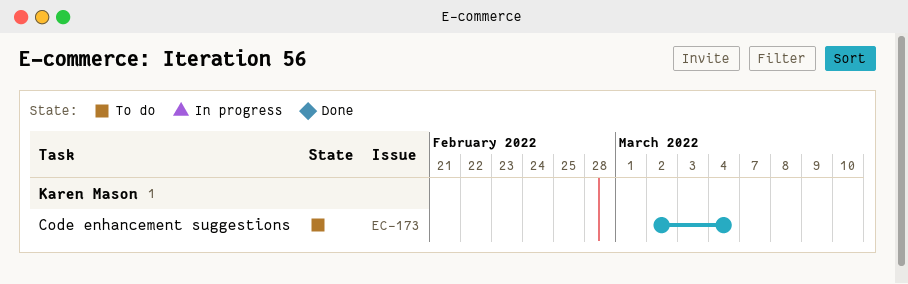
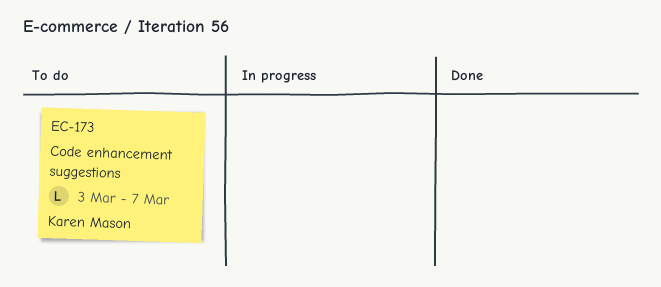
EC-173, start: Mar 2 -> Mar 3
EC-173, due: Mar 4 -> Mar 7

